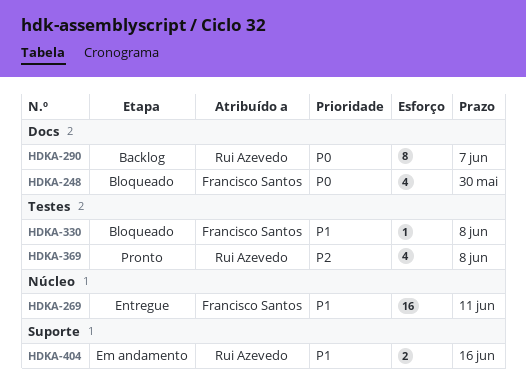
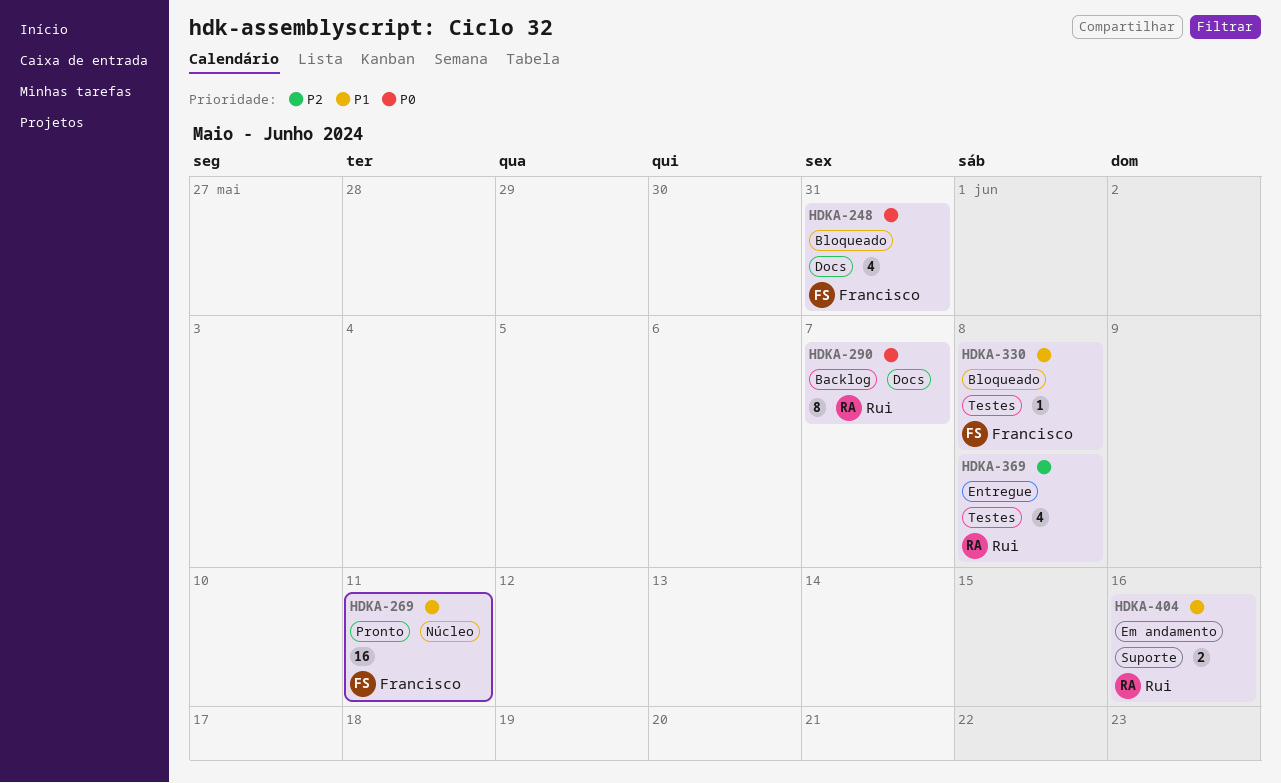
HDKA-248, due: May 30 -> May 31
HDKA-269, status: Entregue -> Pronto
HDKA-369, status: Pronto -> Entregue

